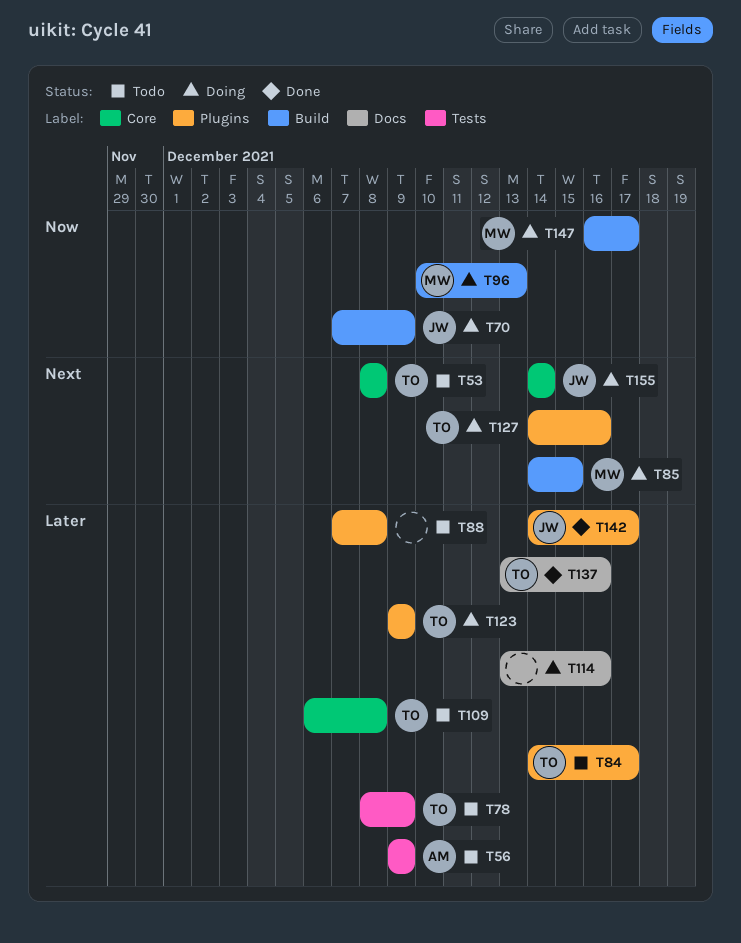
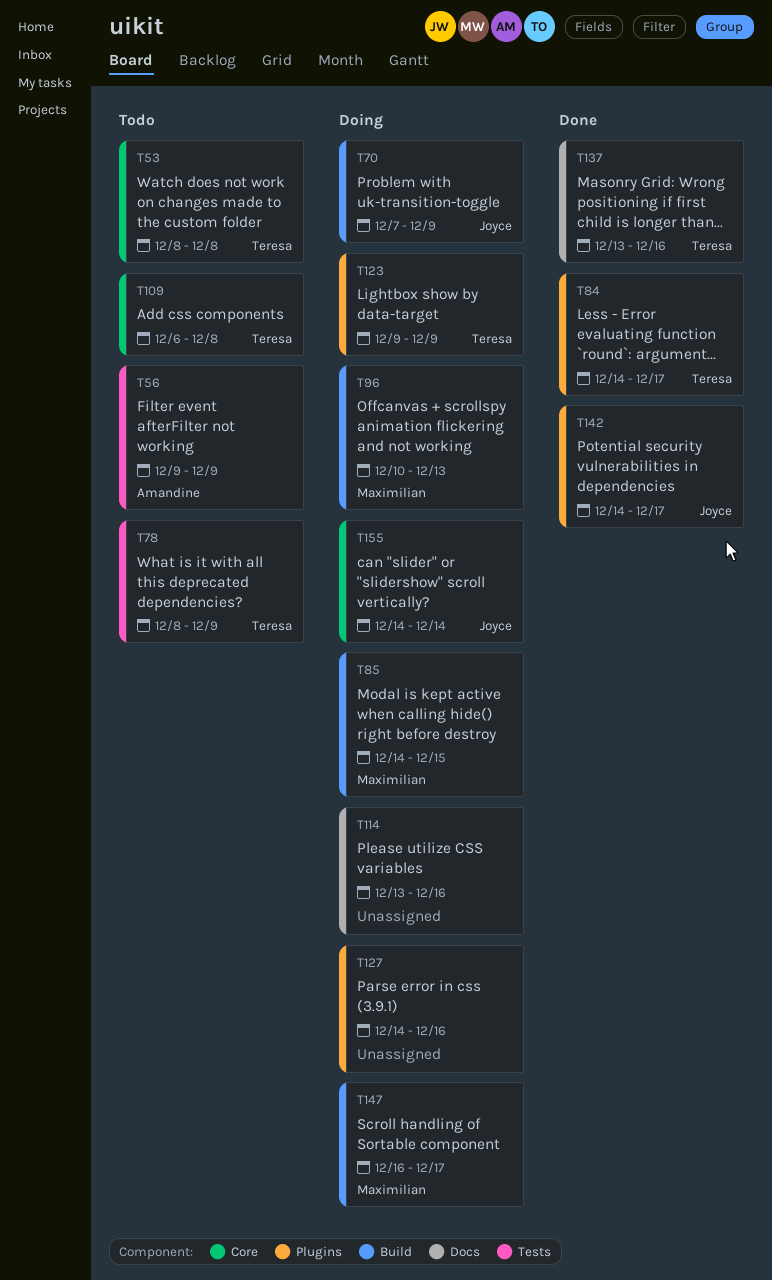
T84, status: Todo -> Done
T88: present -> none
T127, owner: Teresa -> none

